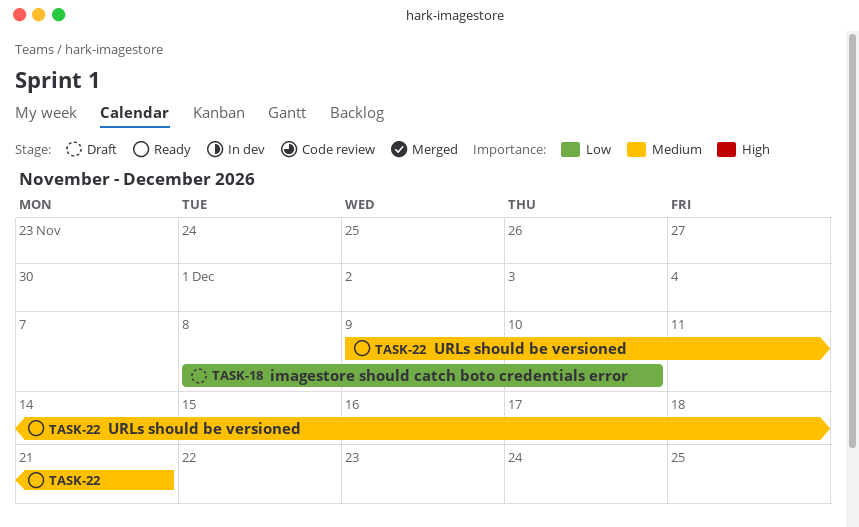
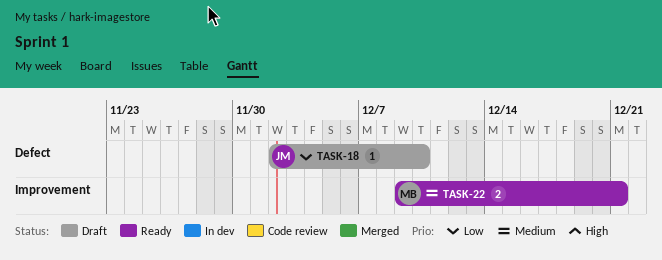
TASK-18, start: Dec 8 -> Dec 2

